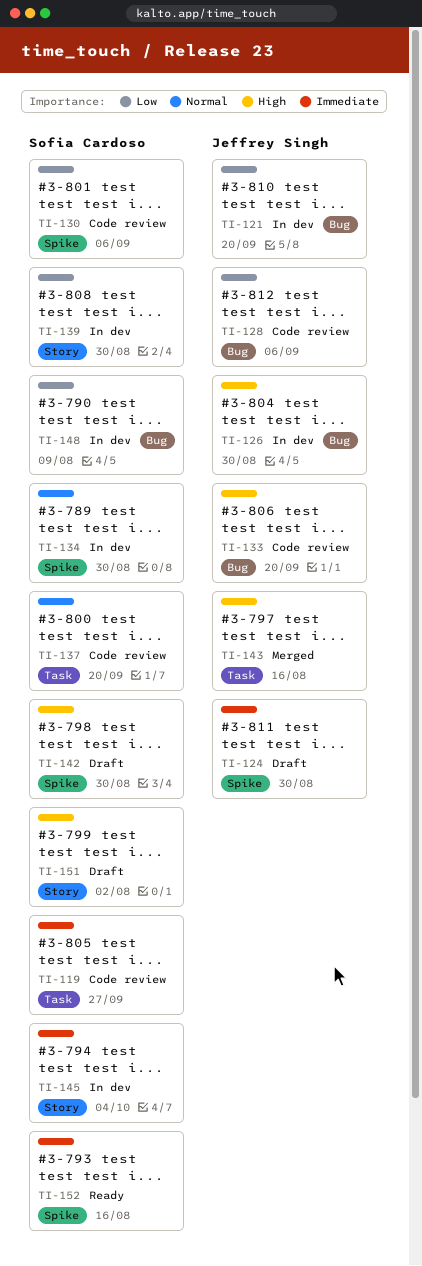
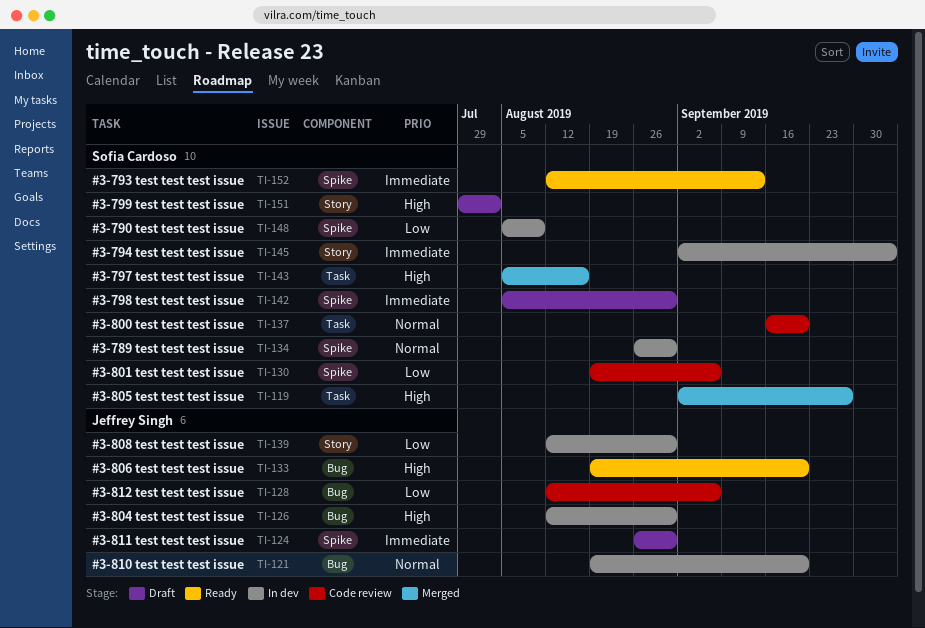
TI-119, status: Code review -> Merged
TI-119, priority: Immediate -> High
TI-121, priority: Low -> Normal
TI-133, status: Code review -> Ready
TI-139, owner: Sofia Cardoso -> Jeffrey Singh
TI-142, priority: High -> Immediate
TI-143, owner: Jeffrey Singh -> Sofia Cardoso
TI-148, label: Bug -> Spike
TI-152, due: Aug 16 -> Sep 13

